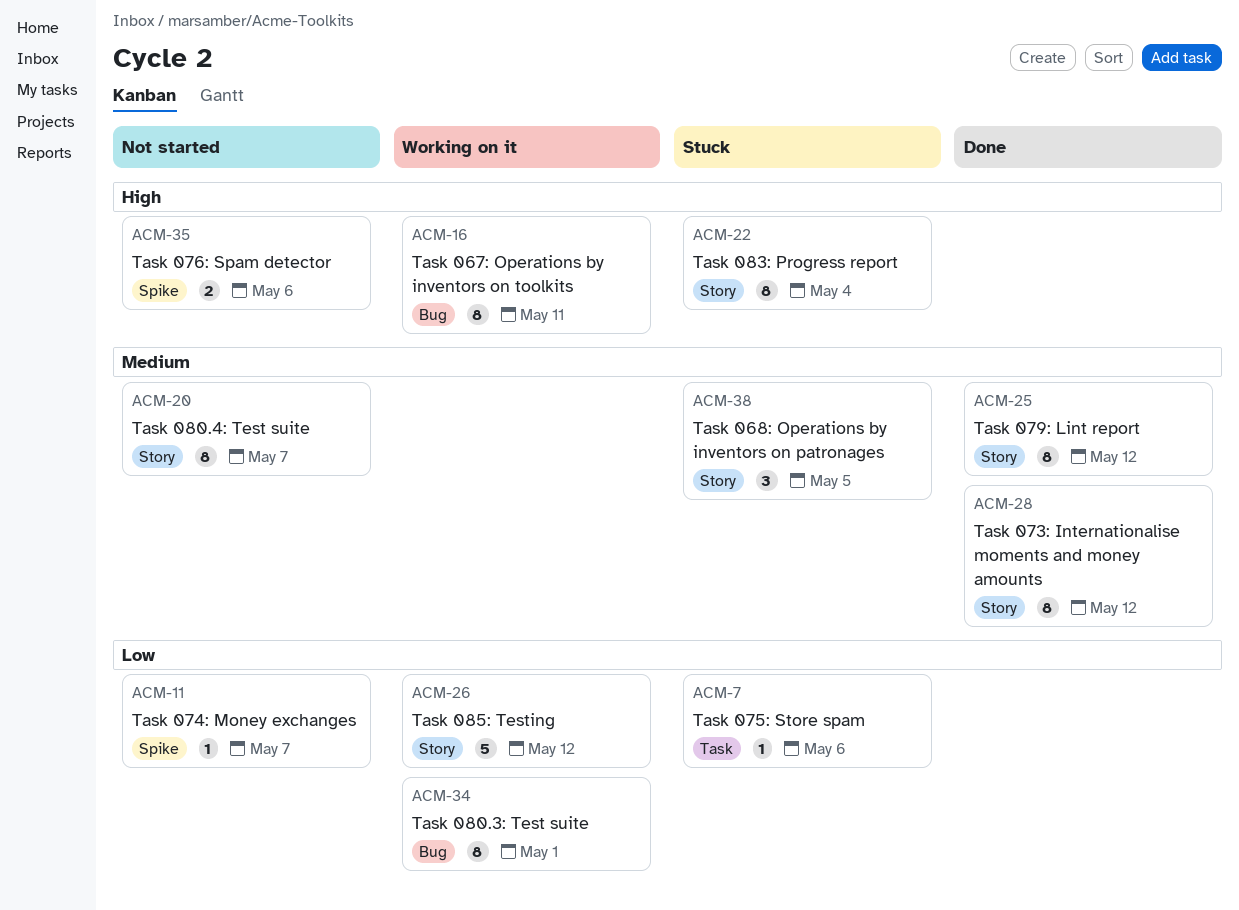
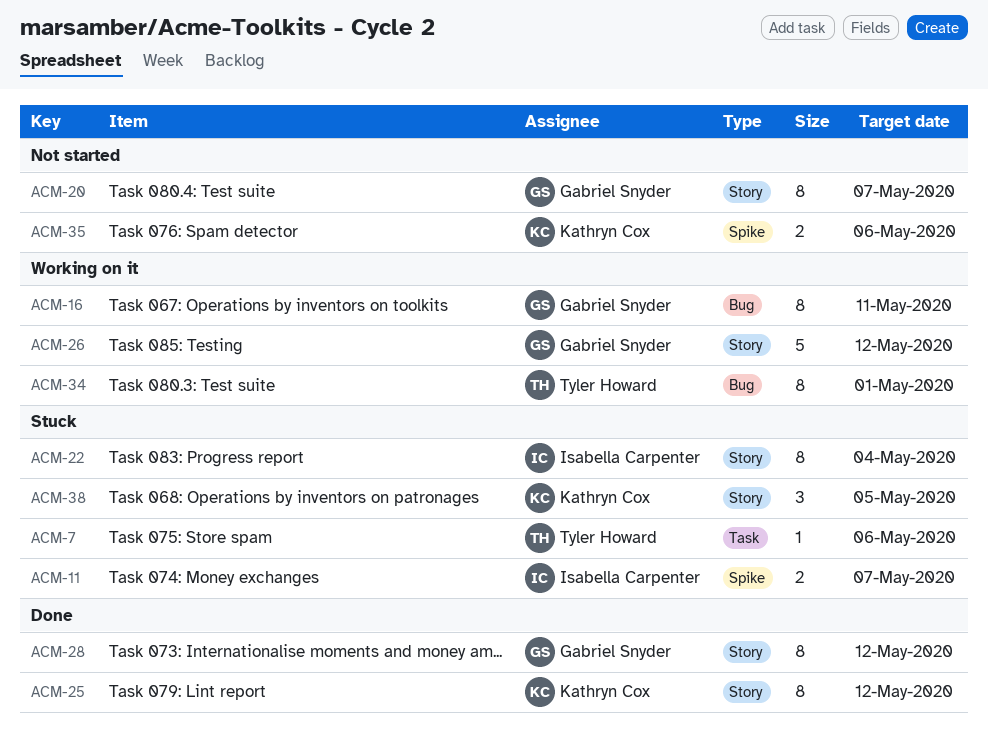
ACM-11, status: Not started -> Stuck
ACM-11, estimate: 1 -> 2

